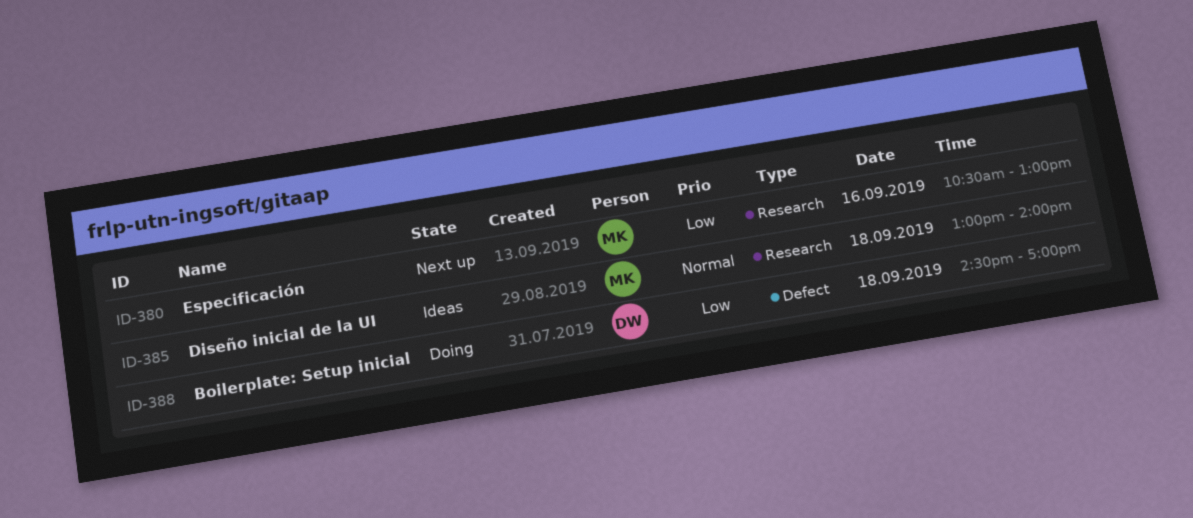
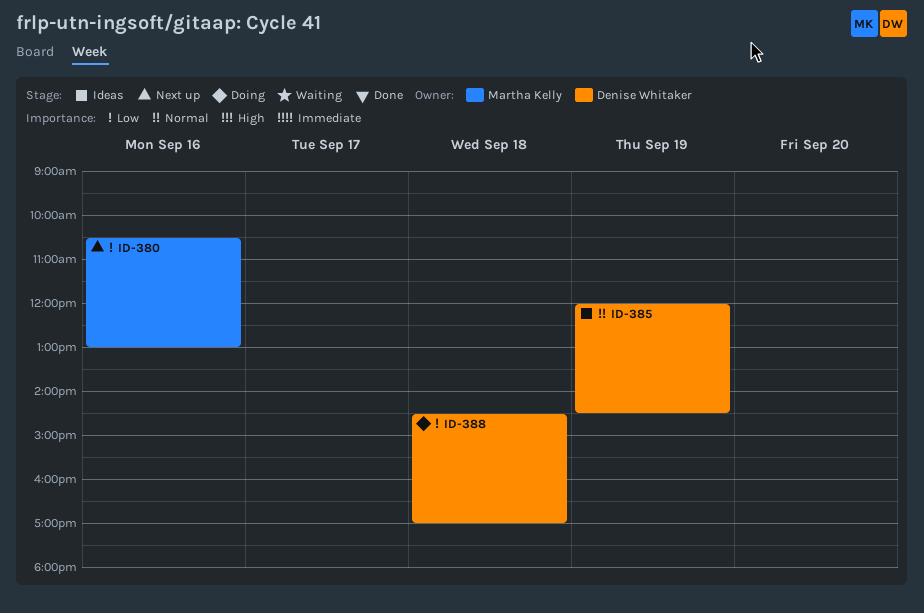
ID-385, owner: Martha Kelly -> Denise Whitaker
ID-385, day: Sep 18 -> Sep 19
ID-385, begins: 13:00 -> 12:00
ID-385, ends: 14:00 -> 14:30

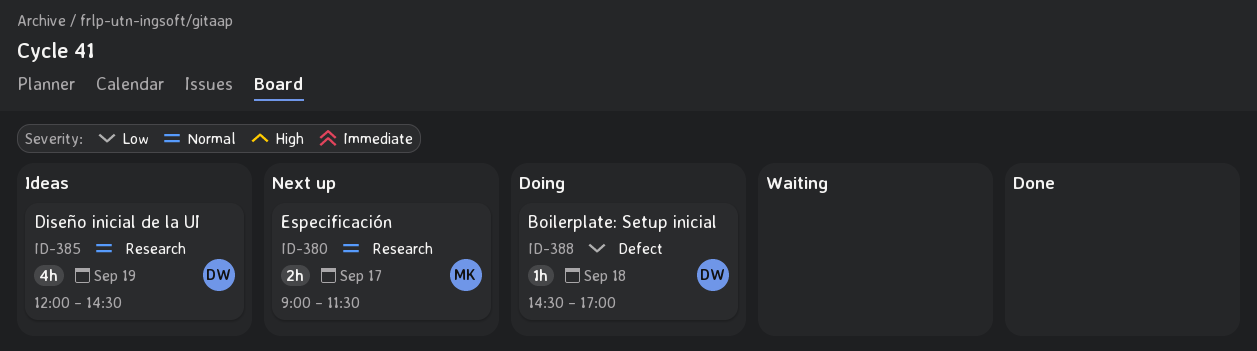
ID-380, priority: Low -> Normal
ID-380, day: Sep 16 -> Sep 17
ID-380, begins: 10:30 -> 09:00
ID-380, ends: 13:00 -> 11:30

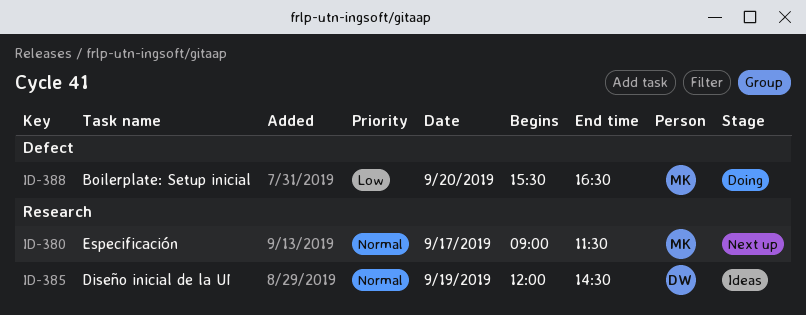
ID-388, owner: DW -> MK
ID-388, day: Sep 18 -> Sep 20
ID-388, begins: 14:30 -> 15:30
ID-388, ends: 17:00 -> 16:30

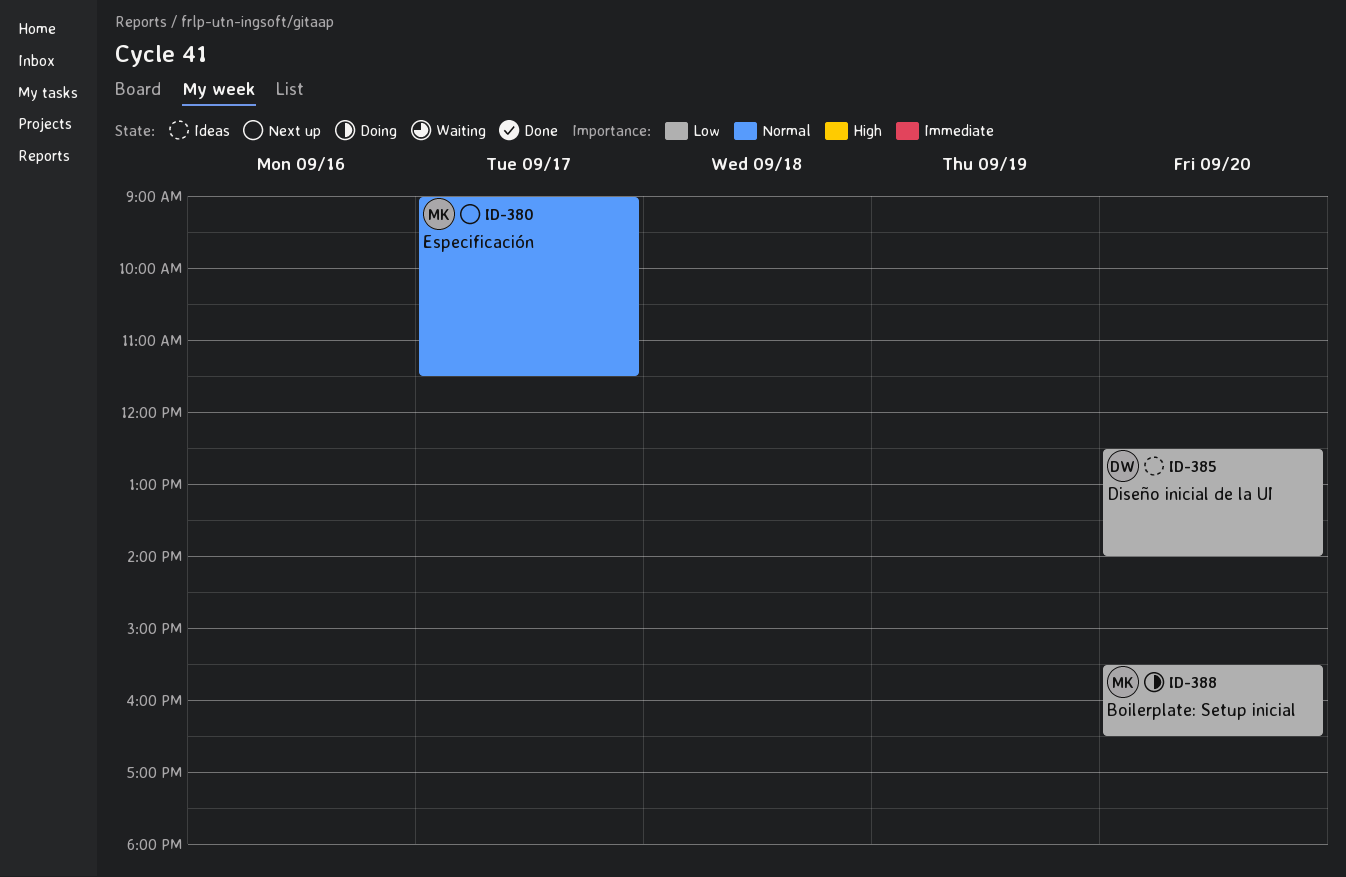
ID-385, priority: Normal -> Low
ID-385, day: Sep 19 -> Sep 20
ID-385, begins: 12:00 -> 12:30
ID-385, ends: 14:30 -> 14:00

